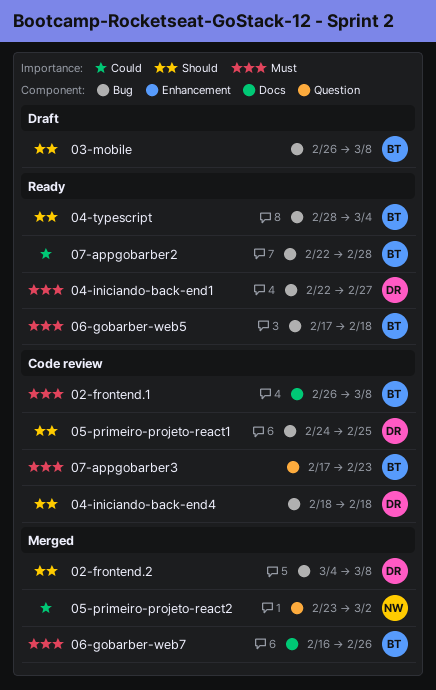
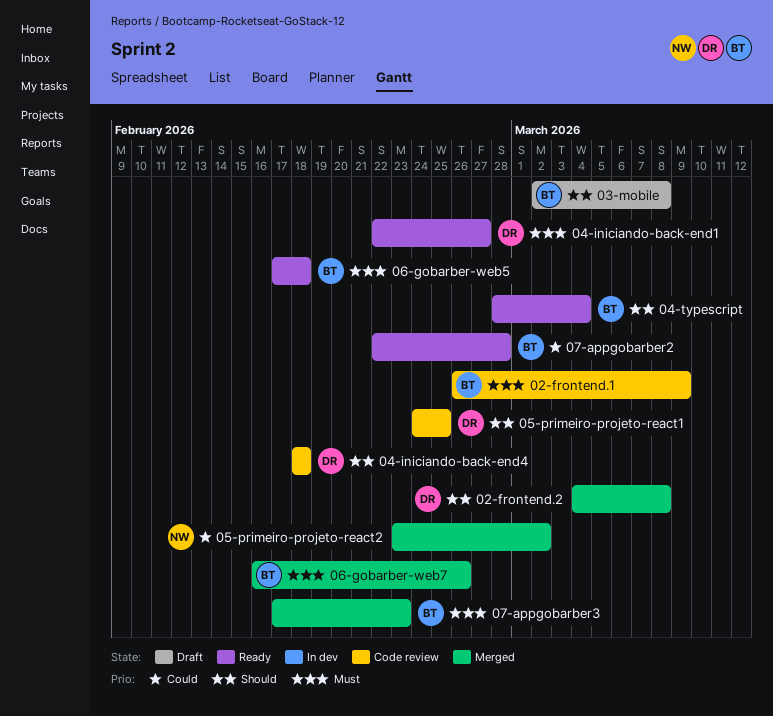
02-frontend.1, due: Mar 8 -> Mar 9
03-mobile, start: Feb 26 -> Mar 2
07-appgobarber3, status: Code review -> Merged

